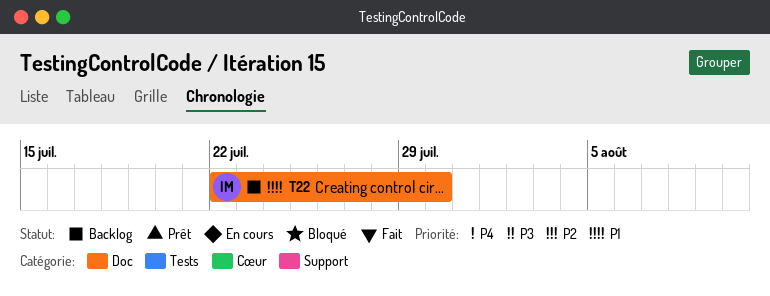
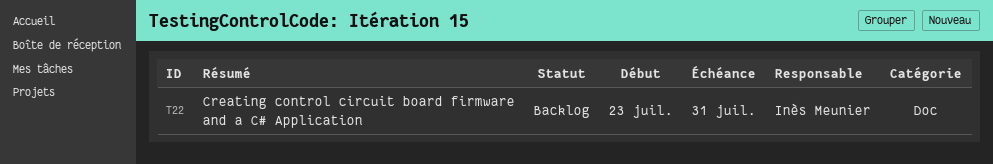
T22, start: Jul 22 -> Jul 23
T22, due: Jul 30 -> Jul 31

